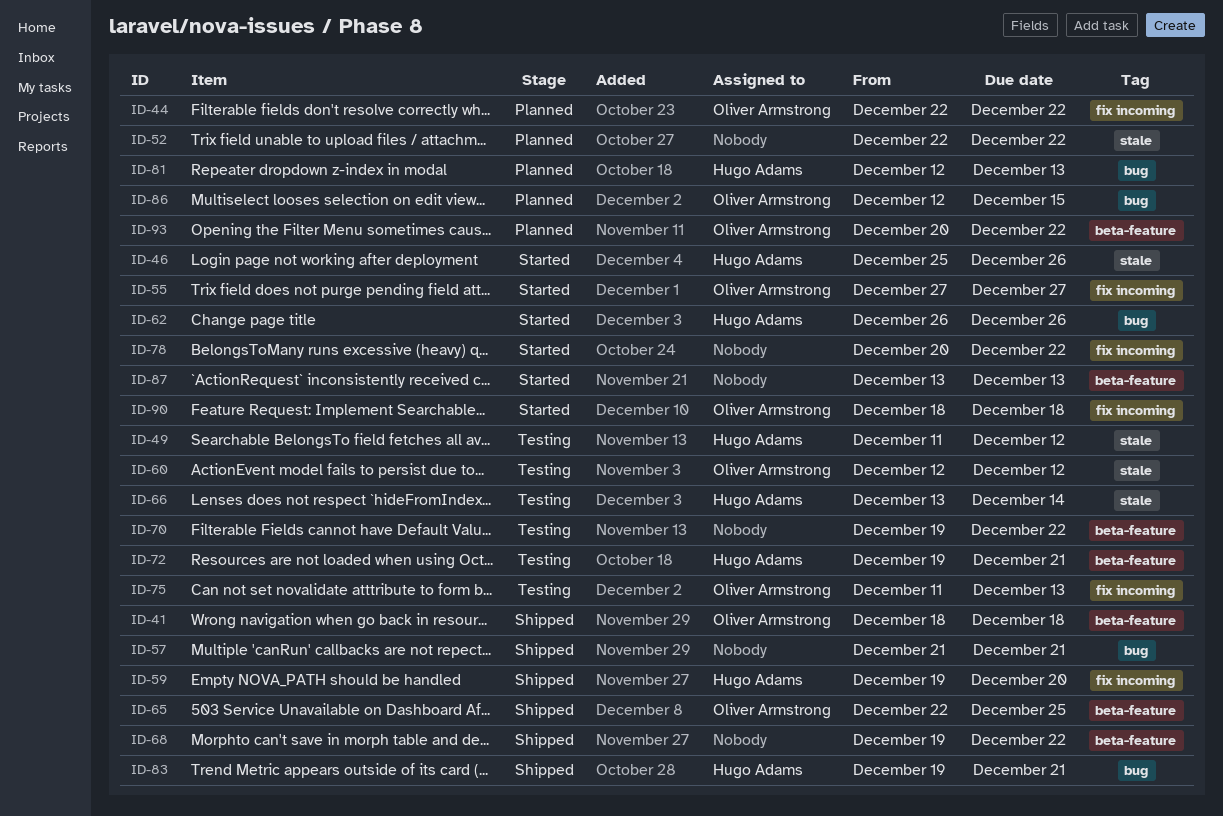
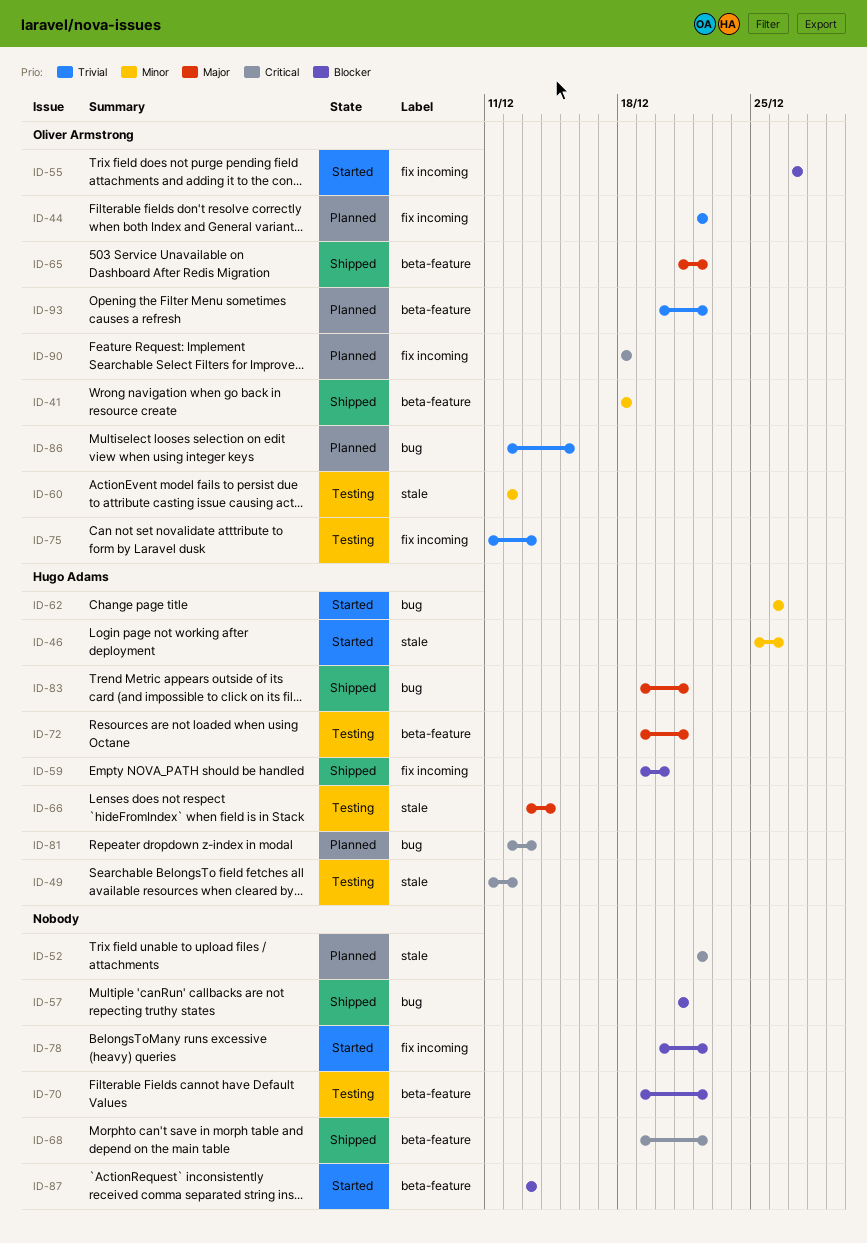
ID-65, start: Dec 22 -> Dec 21
ID-65, due: Dec 25 -> Dec 22
ID-90, status: Started -> Planned

